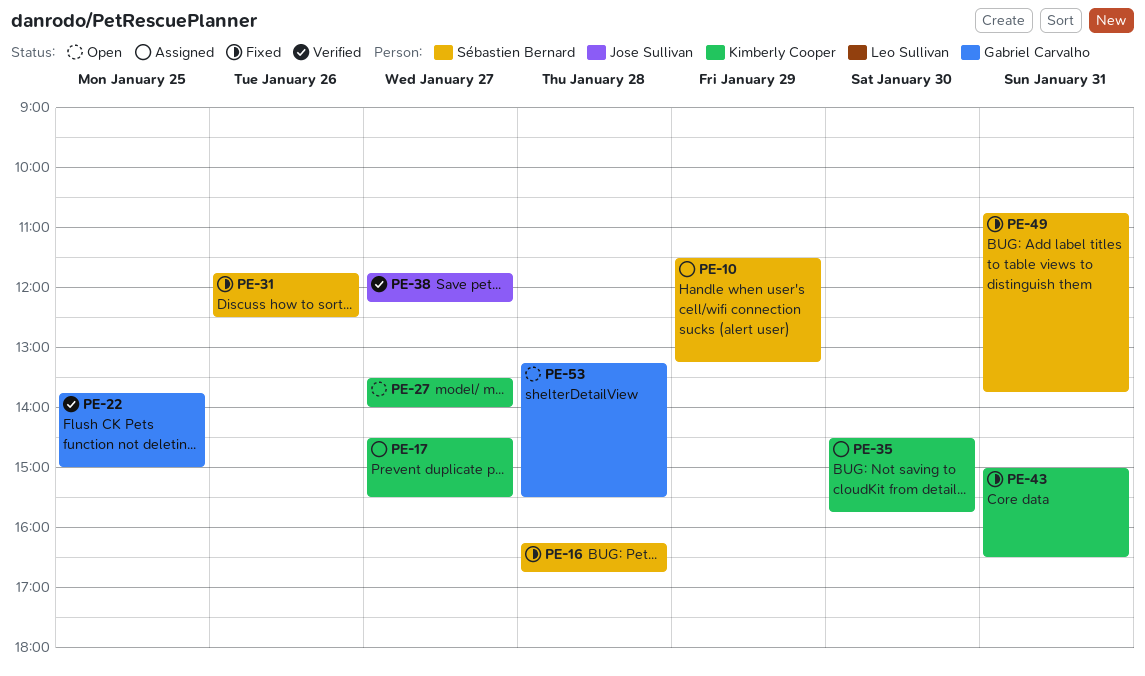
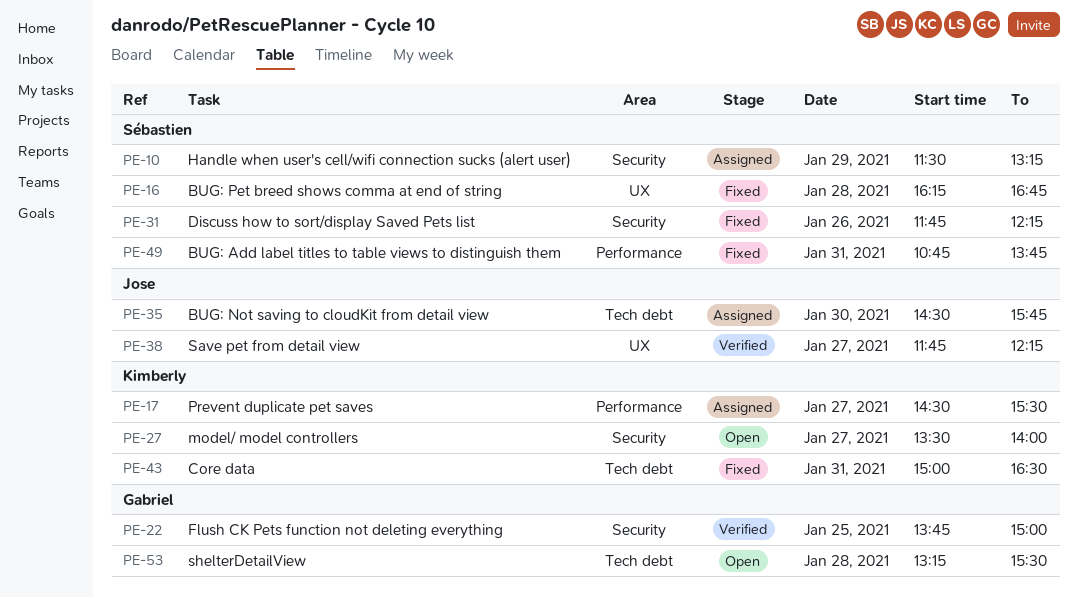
PE-31, ends: 12:30 -> 12:15
PE-35, owner: Kimberly Cooper -> Jose Sullivan

